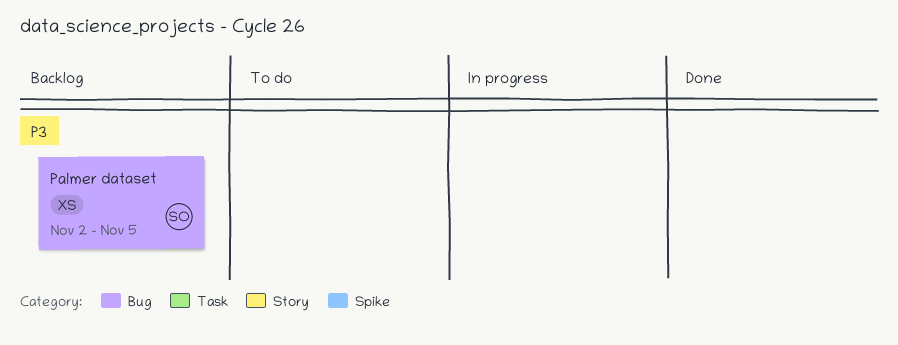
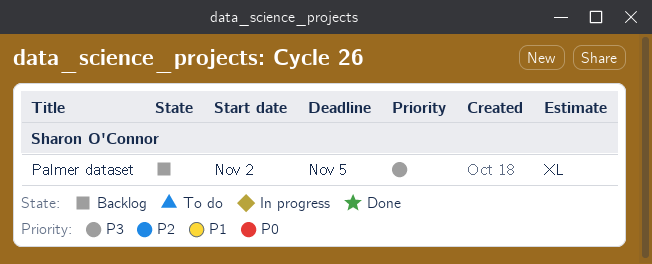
Palmer dataset, estimate: XS -> XL

